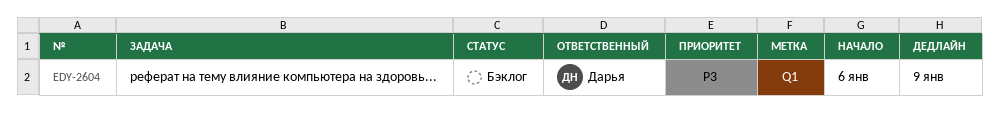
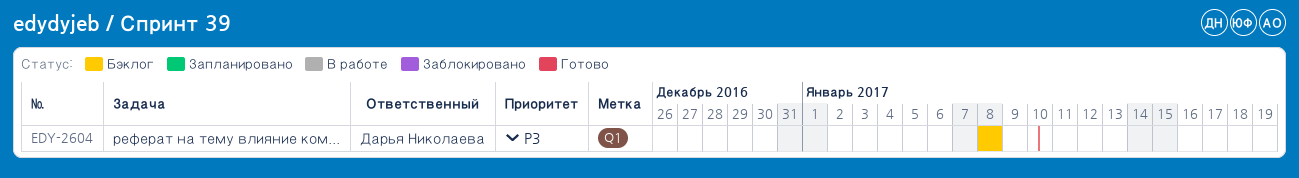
EDY-2604, start: Jan 6 -> Jan 8
EDY-2604, due: Jan 9 -> Jan 8

